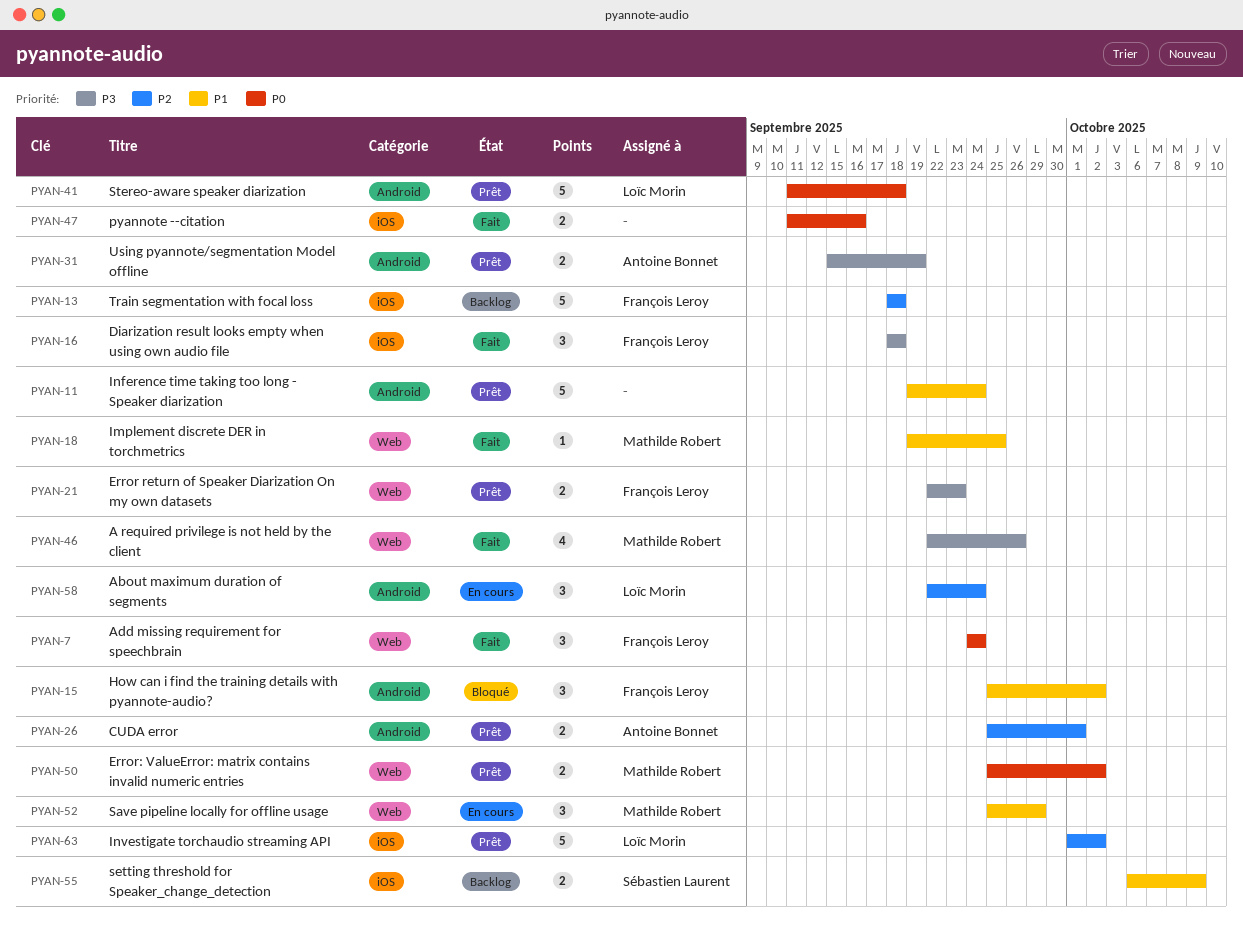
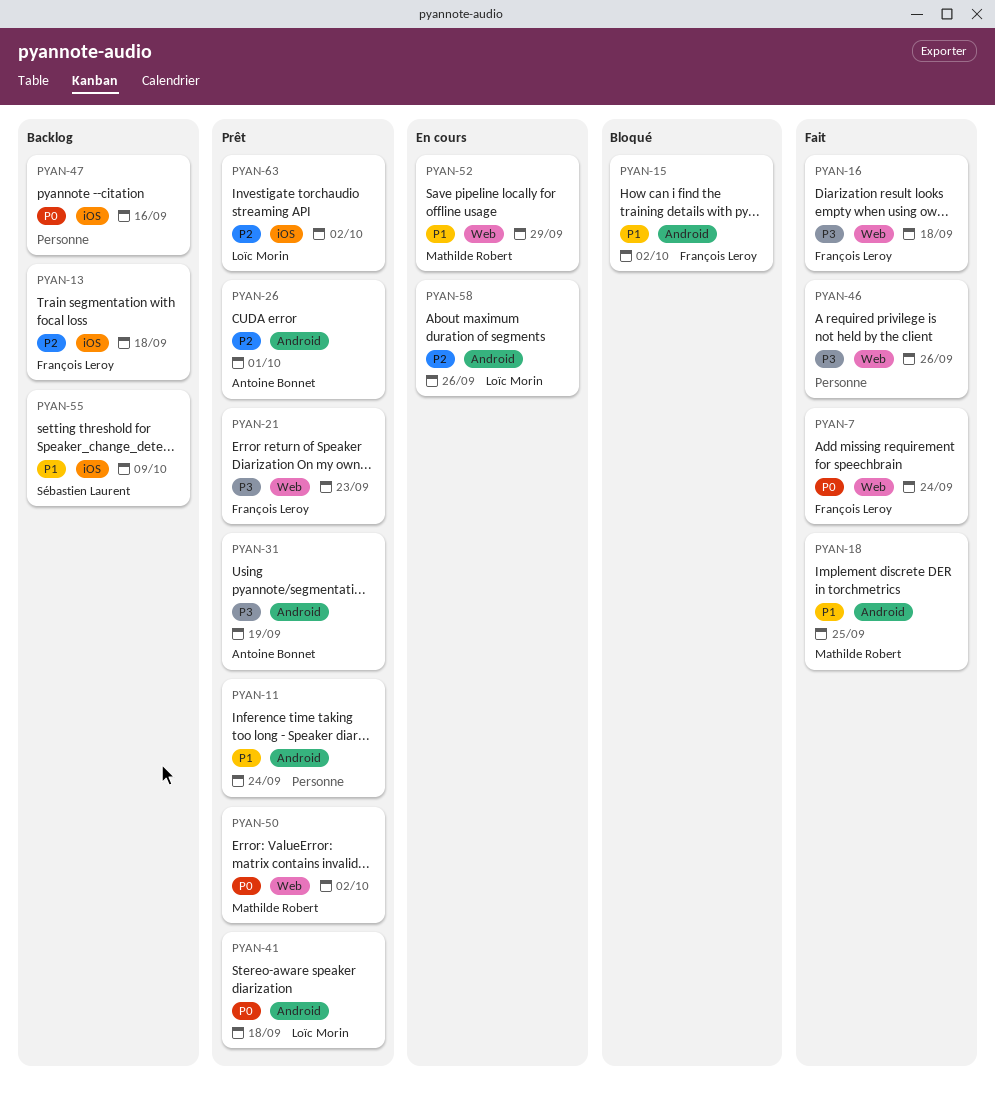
PYAN-16, label: iOS -> Web
PYAN-18, label: Web -> Android
PYAN-46, owner: Mathilde Robert -> none
PYAN-47, status: Fait -> Backlog
PYAN-58, due: Sep 24 -> Sep 26

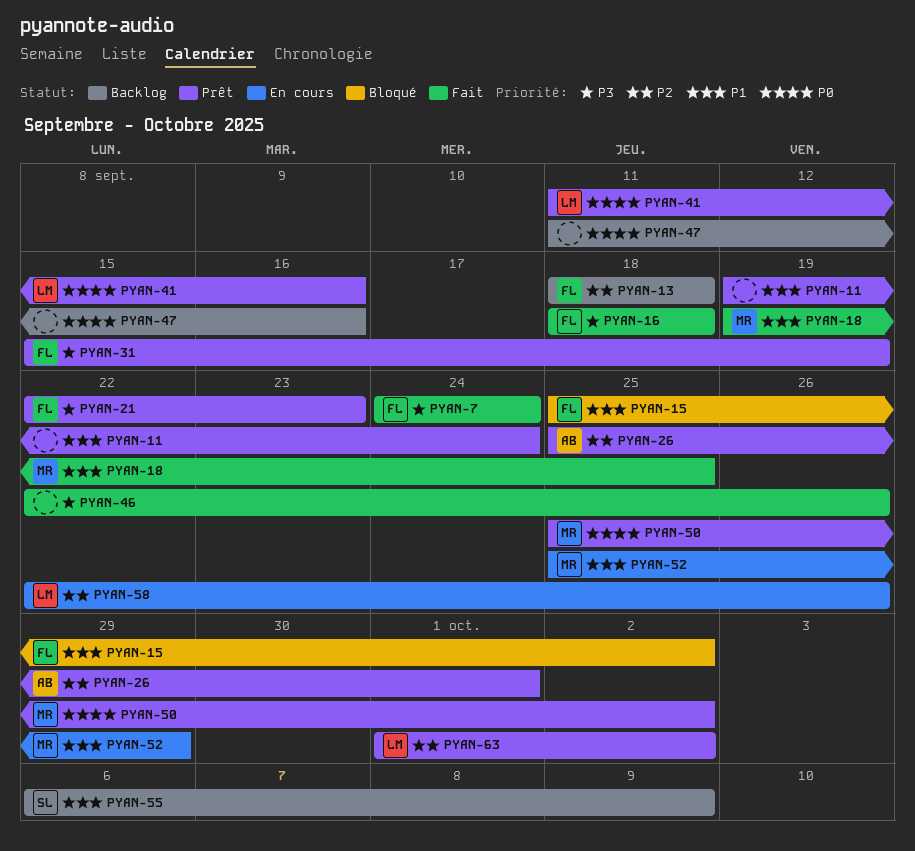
PYAN-7, priority: P0 -> P3
PYAN-31, owner: Antoine Bonnet -> François Leroy
PYAN-41, due: Sep 18 -> Sep 16

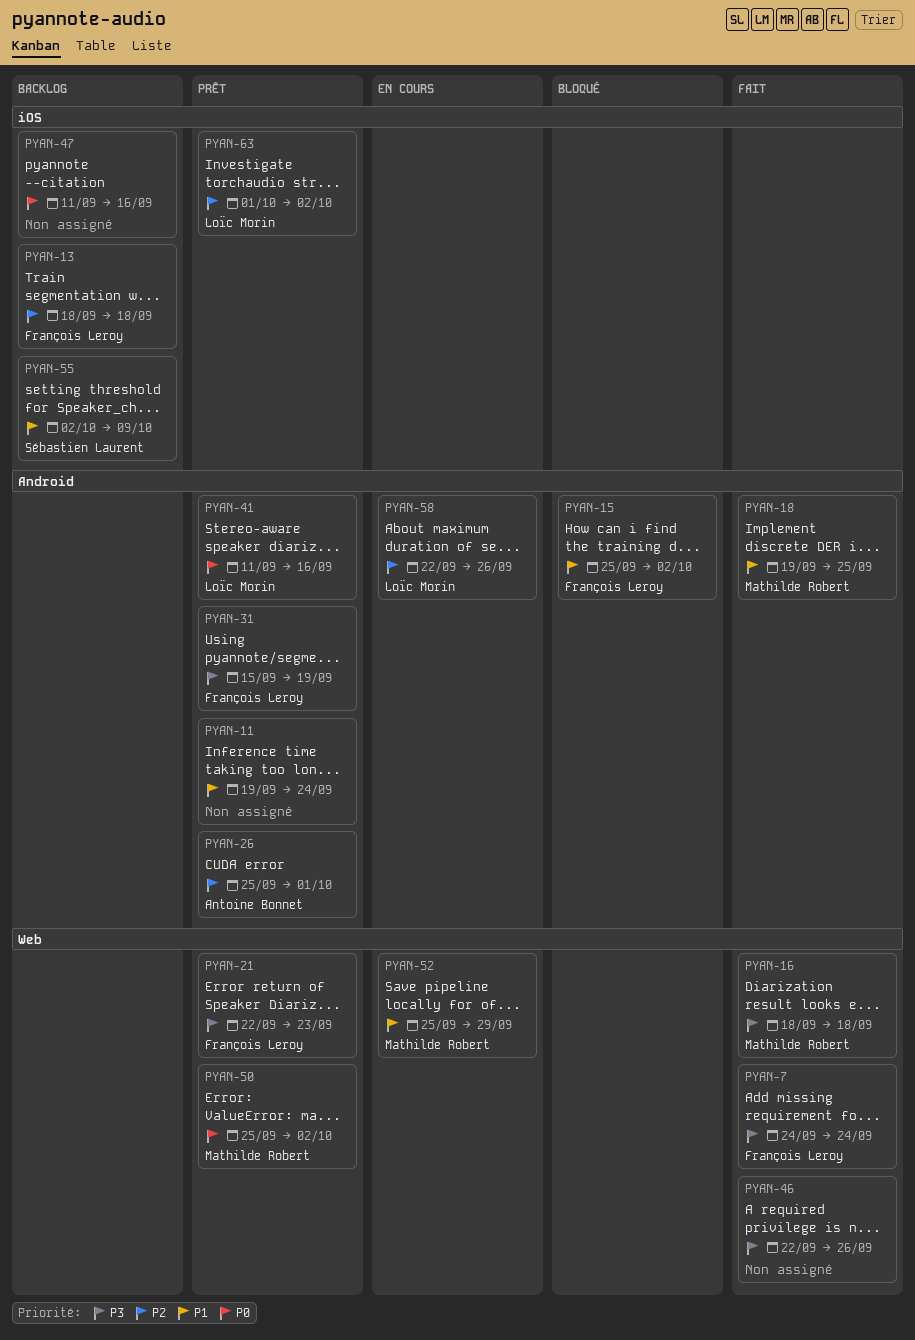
PYAN-16, owner: François Leroy -> Mathilde Robert
PYAN-55, start: Oct 6 -> Oct 2

